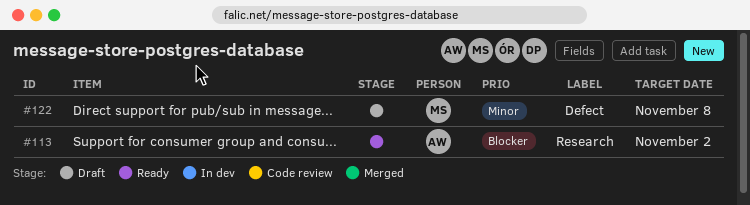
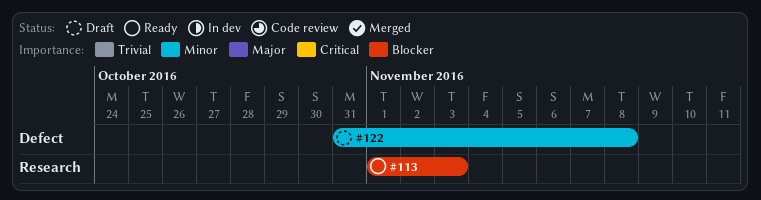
#113, due: Nov 2 -> Nov 3

